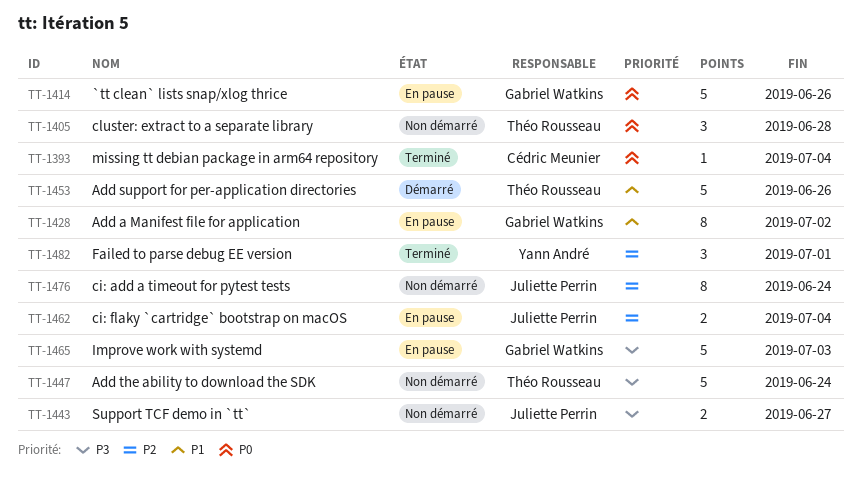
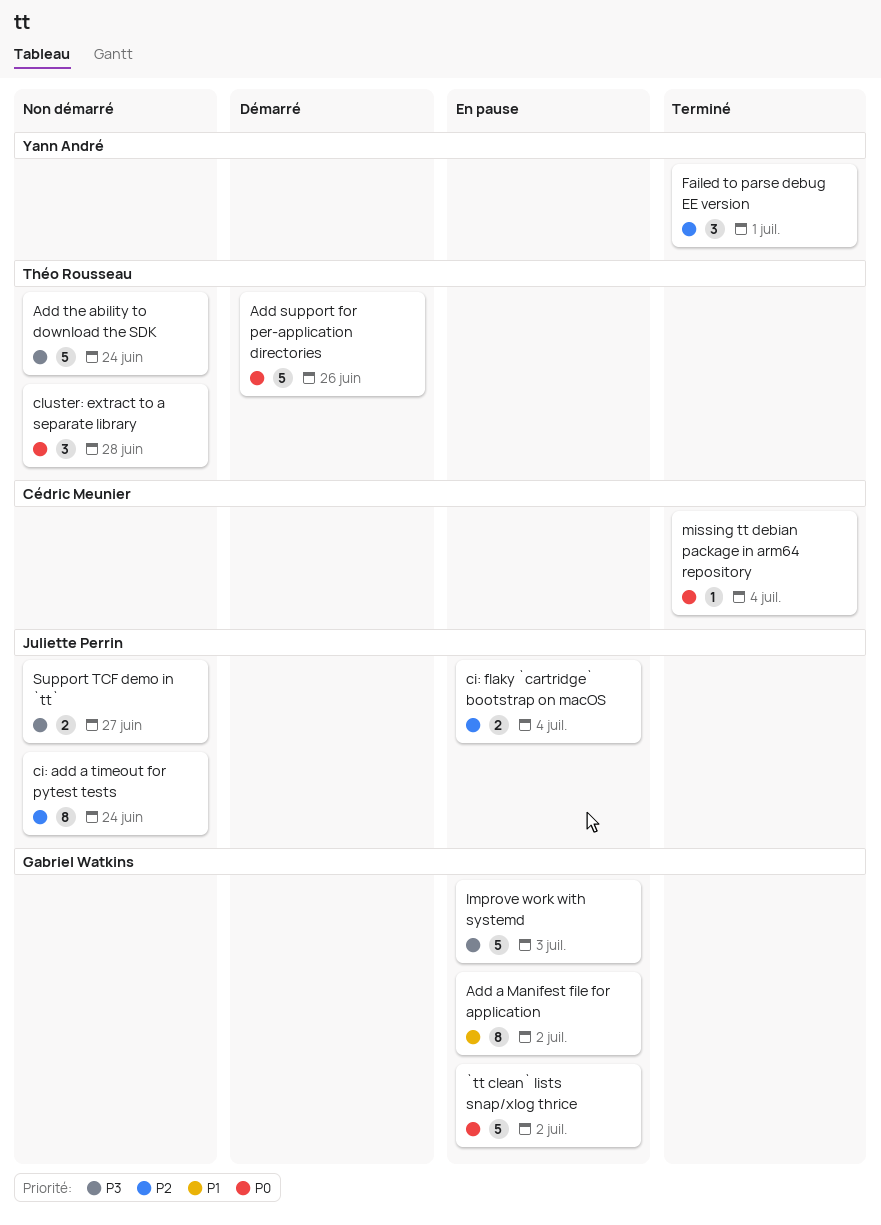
`tt clean` lists snap/xlog thrice, due: Jun 26 -> Jul 2
Add support for per-application directories, priority: P1 -> P0

